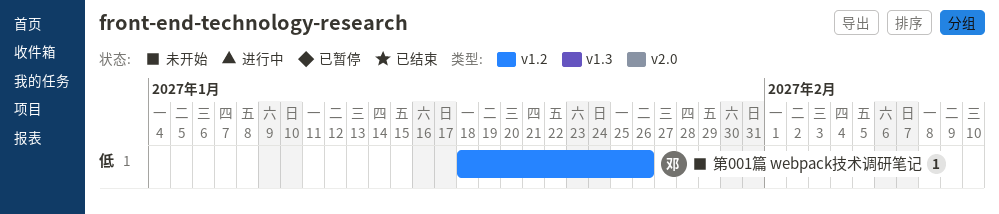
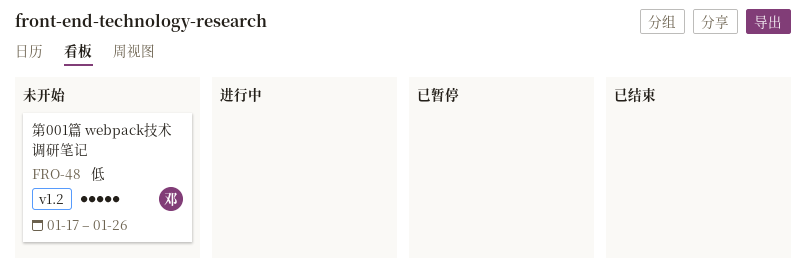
第001篇 webpack技术调研笔记, estimate: 1 -> 5
第001篇 webpack技术调研笔记, start: Jan 18 -> Jan 17

